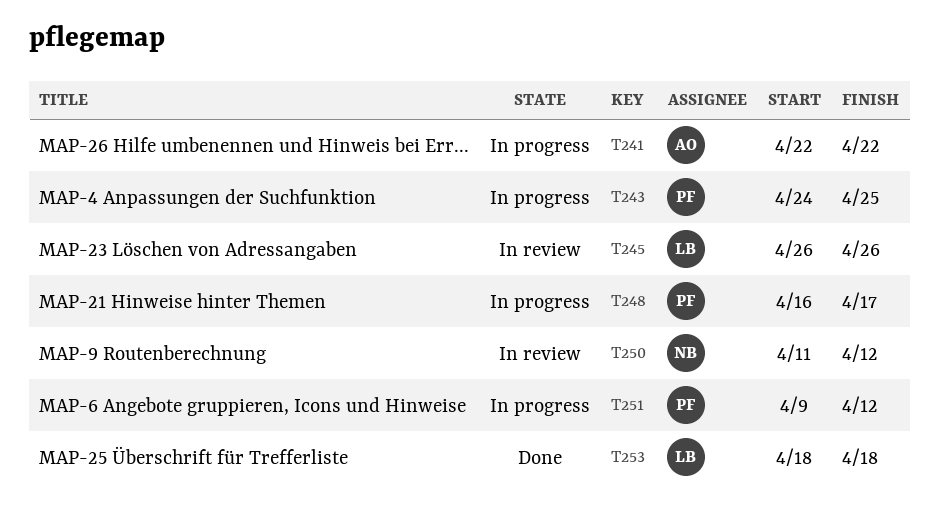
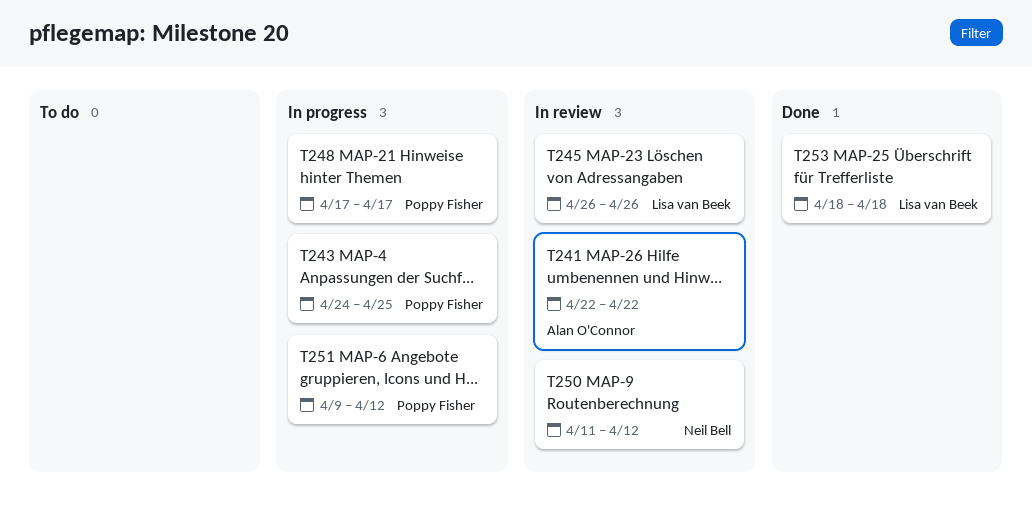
T241, status: In progress -> In review
T248, start: Apr 16 -> Apr 17

